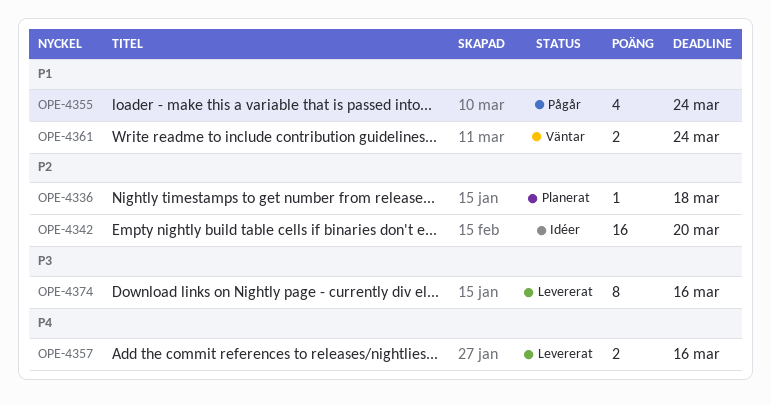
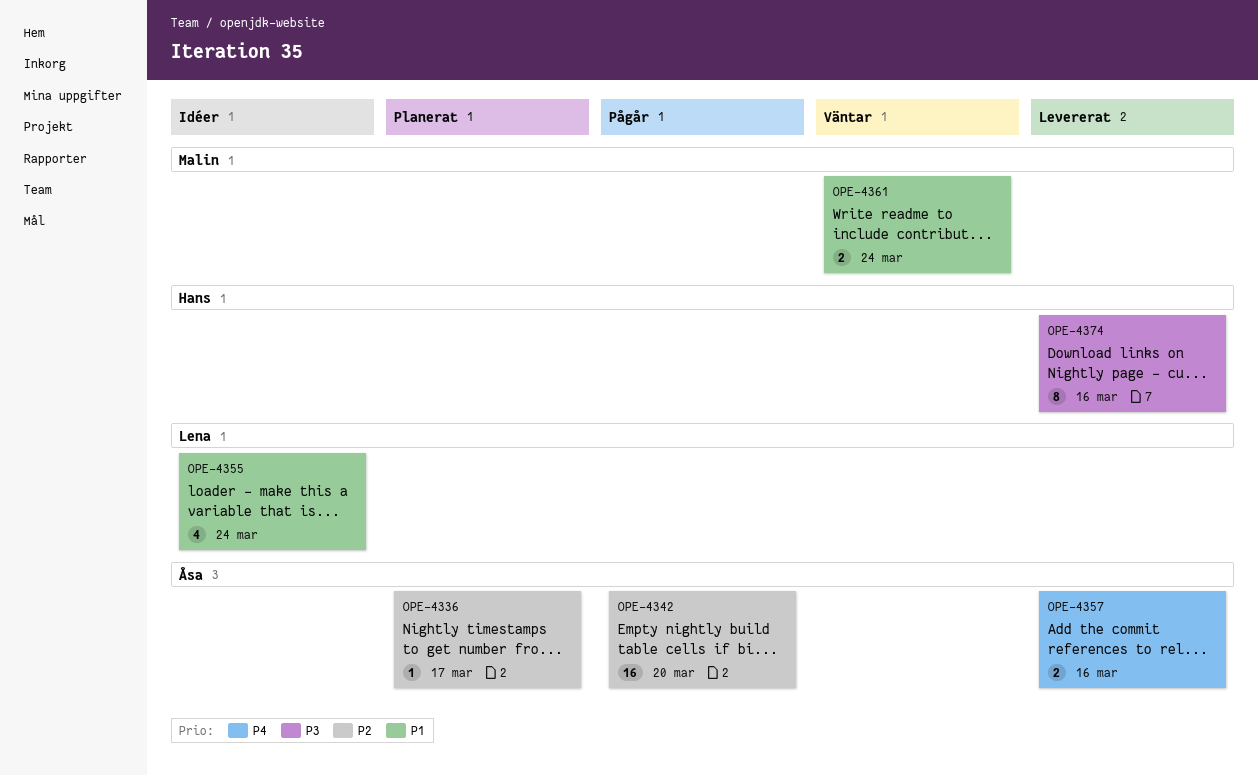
OPE-4336, due: Mar 18 -> Mar 17
OPE-4342, status: Idéer -> Pågår
OPE-4355, status: Pågår -> Idéer

